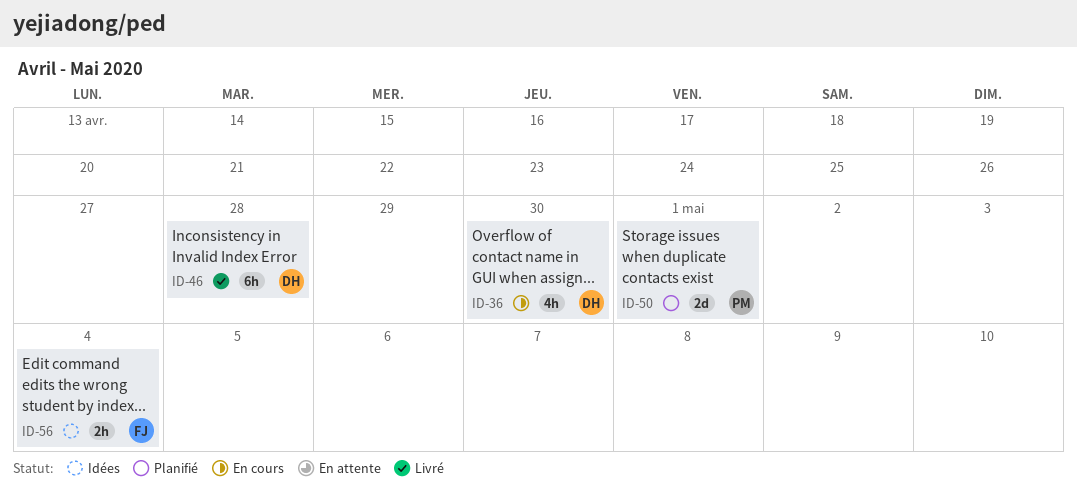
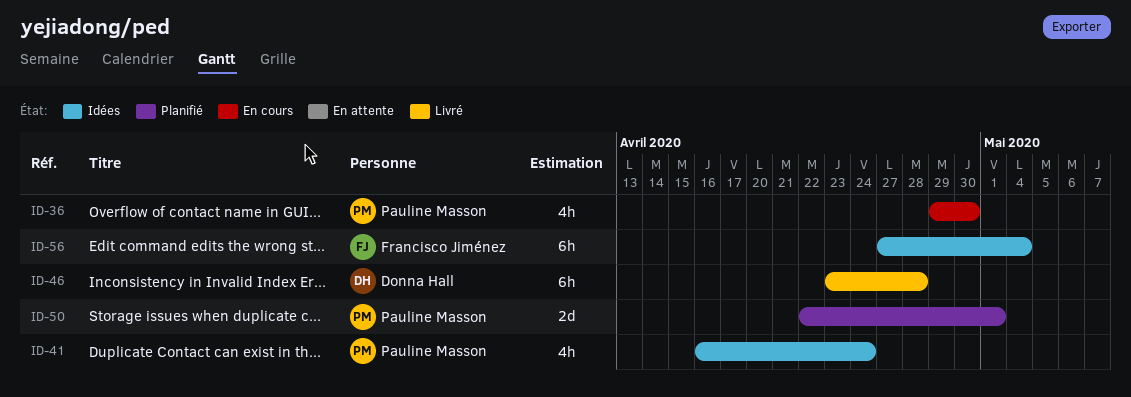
ID-36, owner: Donna Hall -> Pauline Masson
ID-41: none -> present
ID-56, estimate: 2h -> 6h

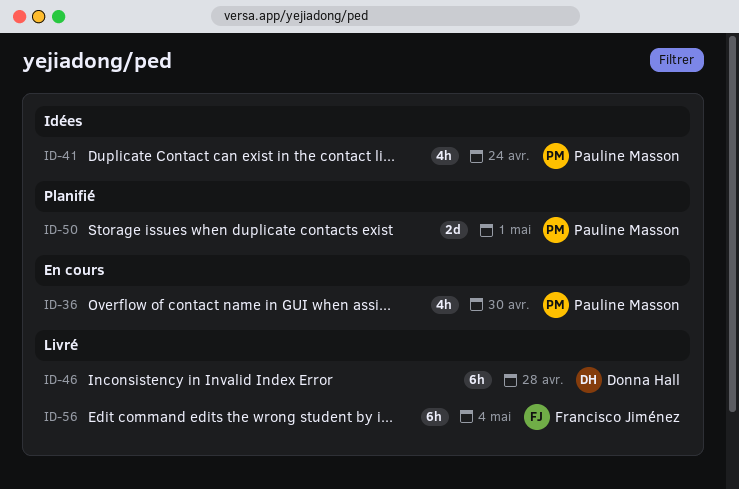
ID-56, status: Idées -> Livré

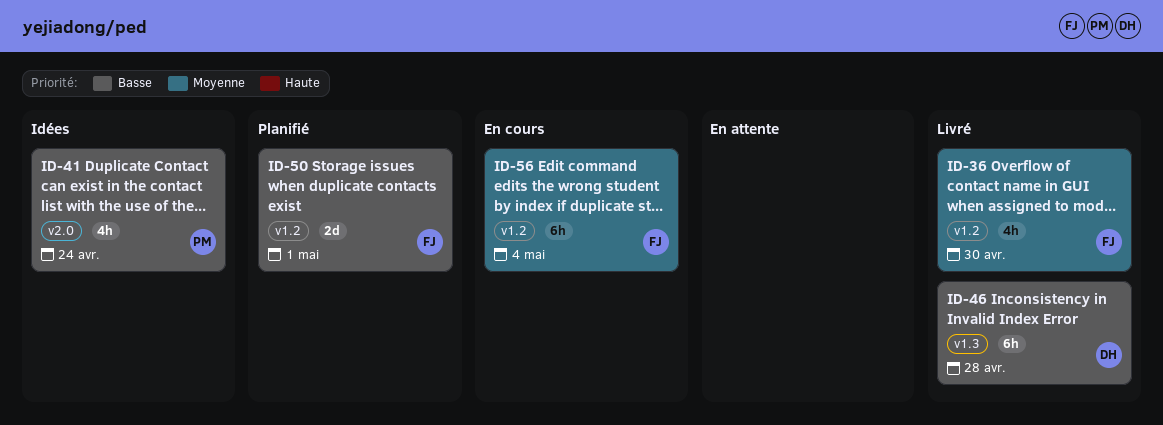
ID-36, status: En cours -> Livré
ID-36, owner: Pauline Masson -> Francisco Jiménez
ID-50, owner: Pauline Masson -> Francisco Jiménez
ID-56, status: Livré -> En cours

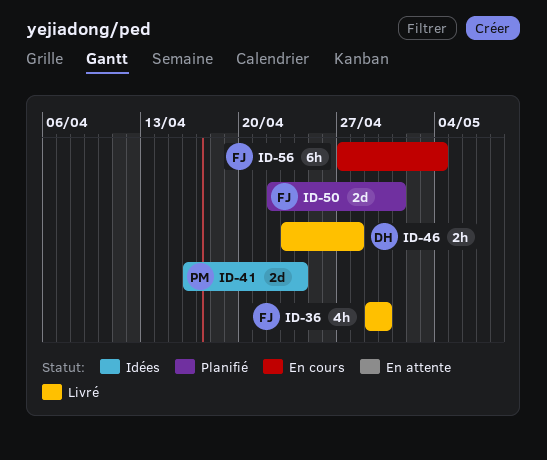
ID-41, estimate: 4h -> 2d
ID-46, estimate: 6h -> 2h

